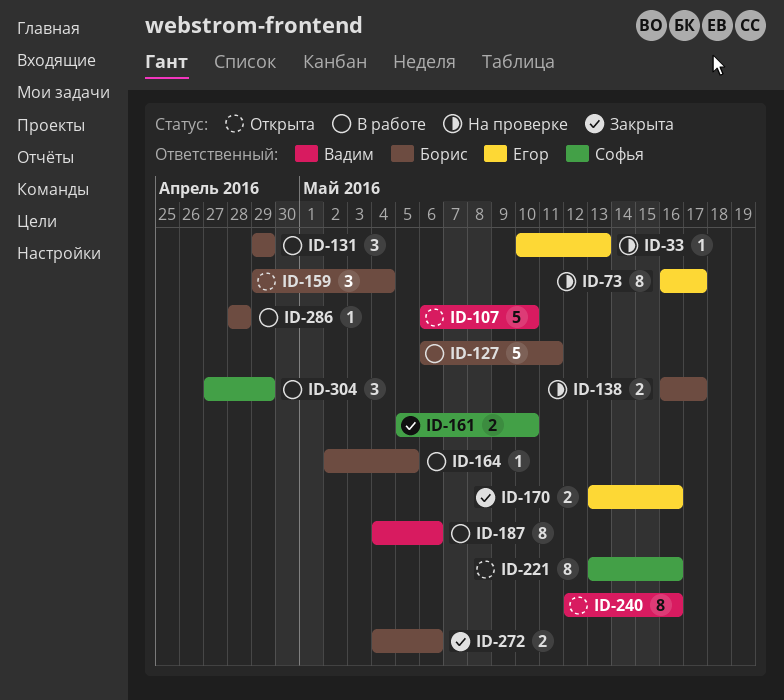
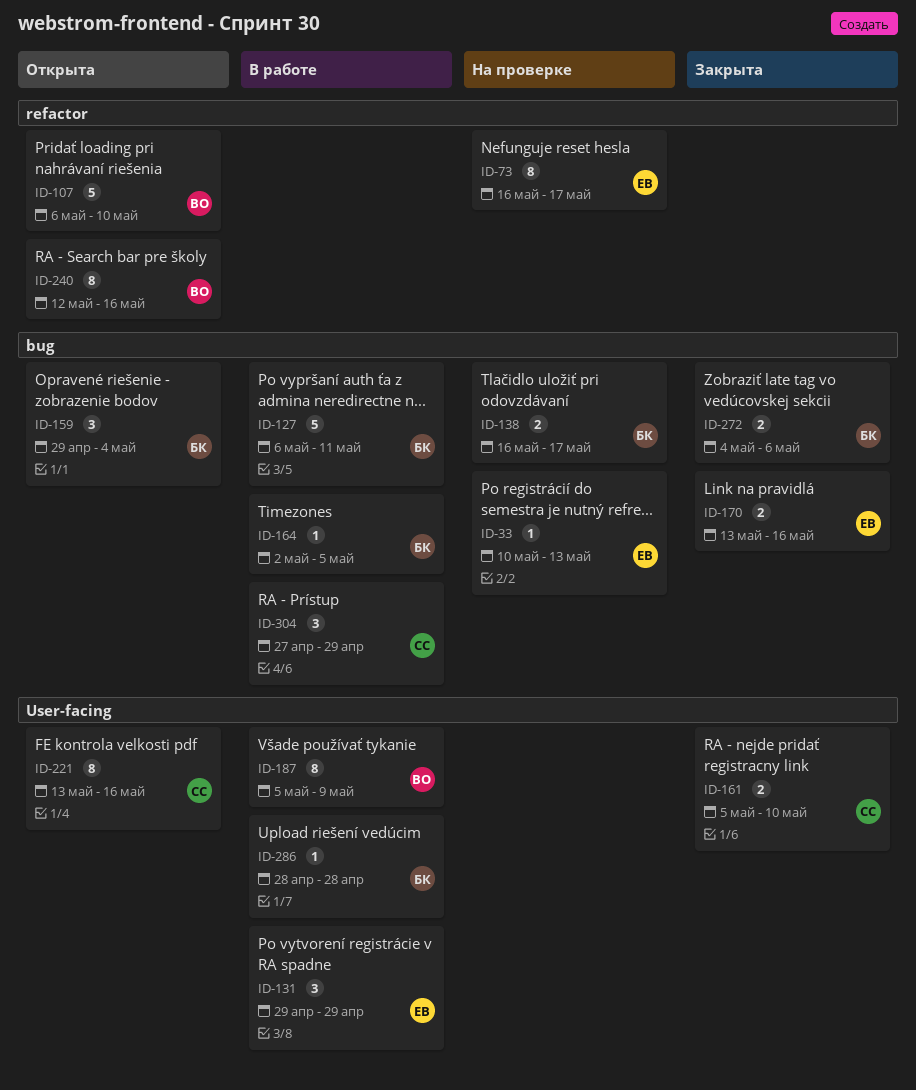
ID-131, owner: Борис -> Егор
ID-187, start: May 4 -> May 5
ID-187, due: May 6 -> May 9

